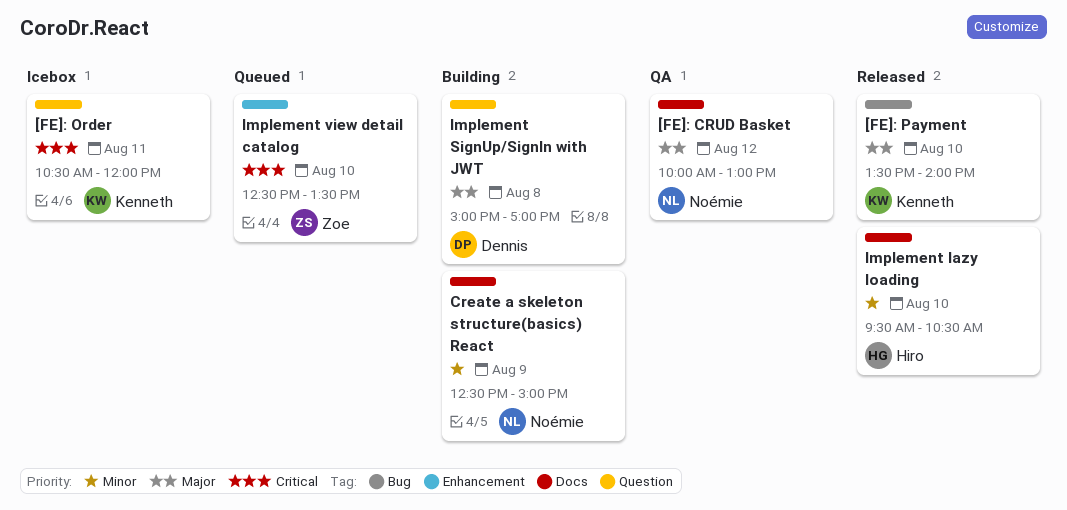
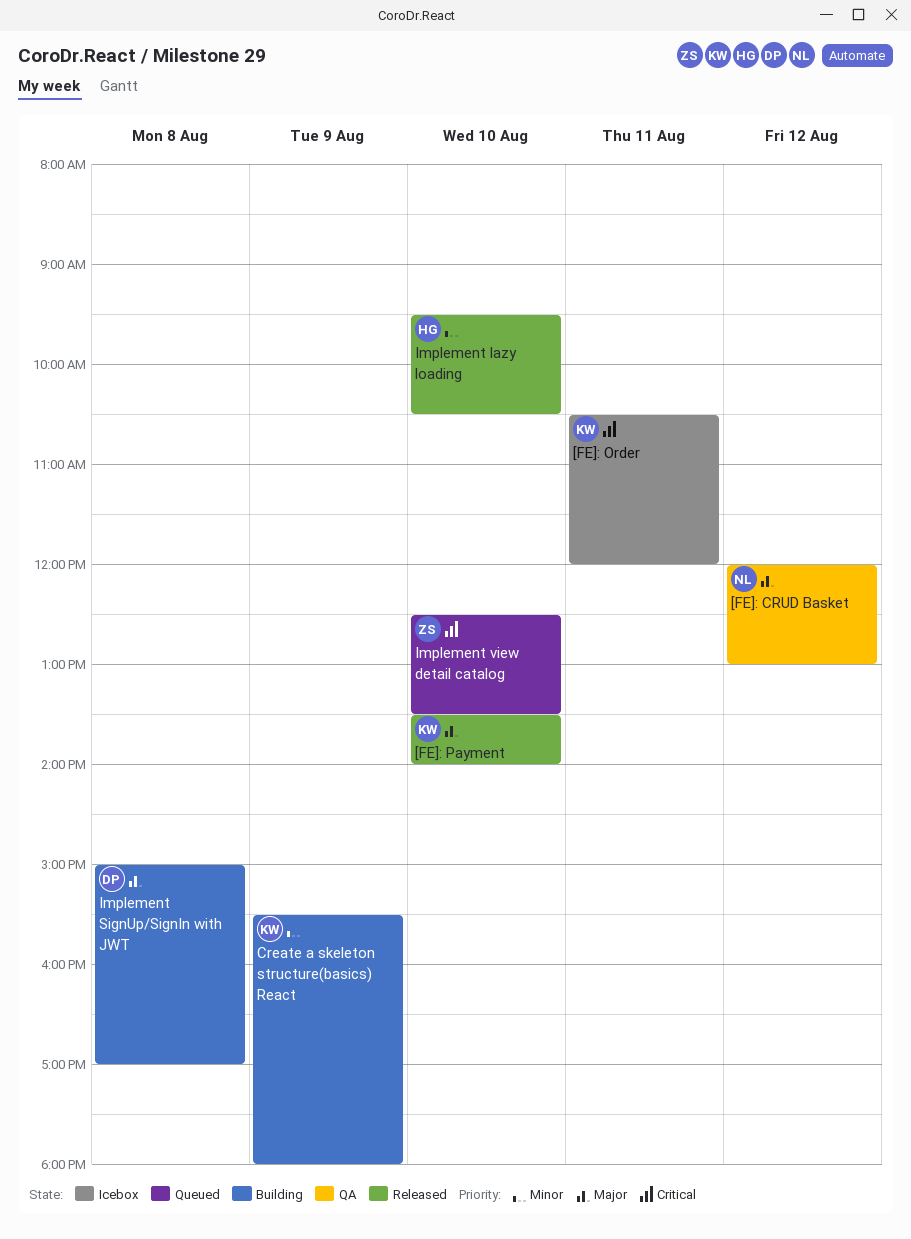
[FE]: CRUD Basket, begins: 10:00 -> 12:00
Create a skeleton structure(basics) React, owner: Noémie -> Kenneth
Create a skeleton structure(basics) React, begins: 12:30 -> 15:30
Create a skeleton structure(basics) React, ends: 15:00 -> 18:00

